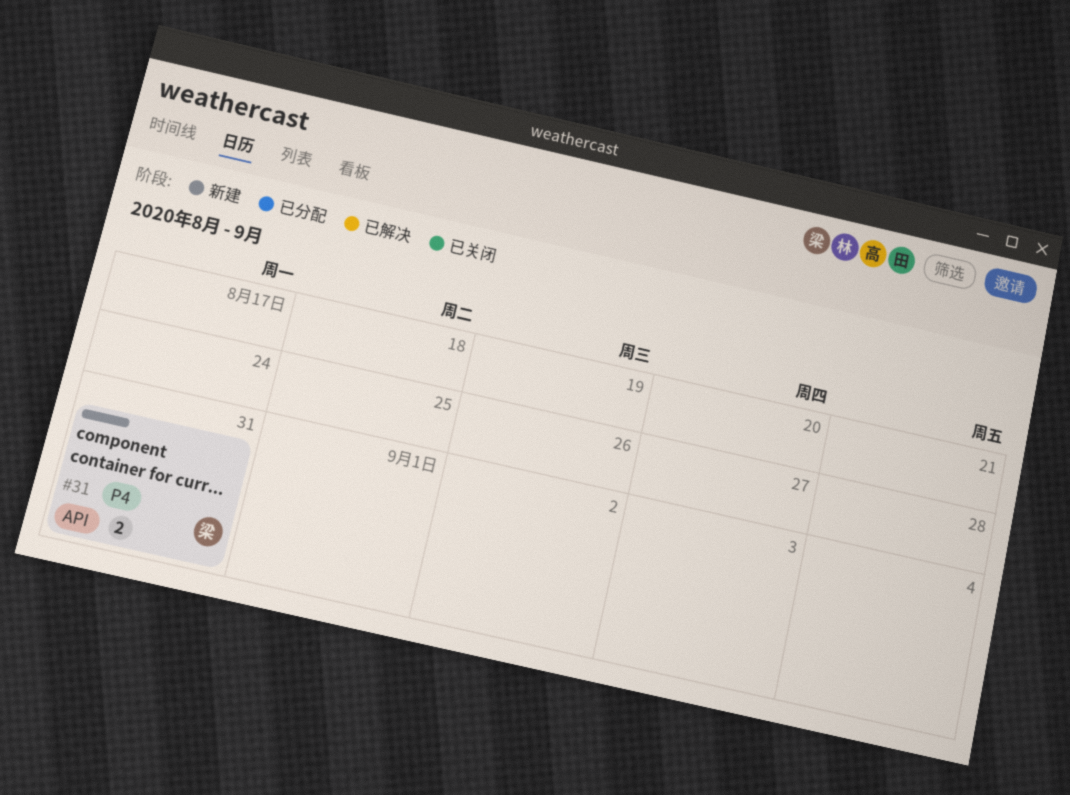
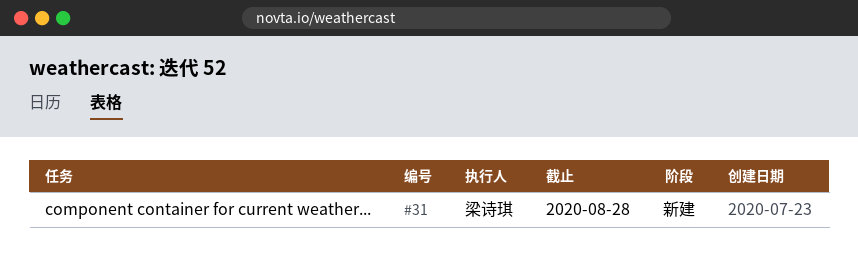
#31, due: Aug 31 -> Aug 28

